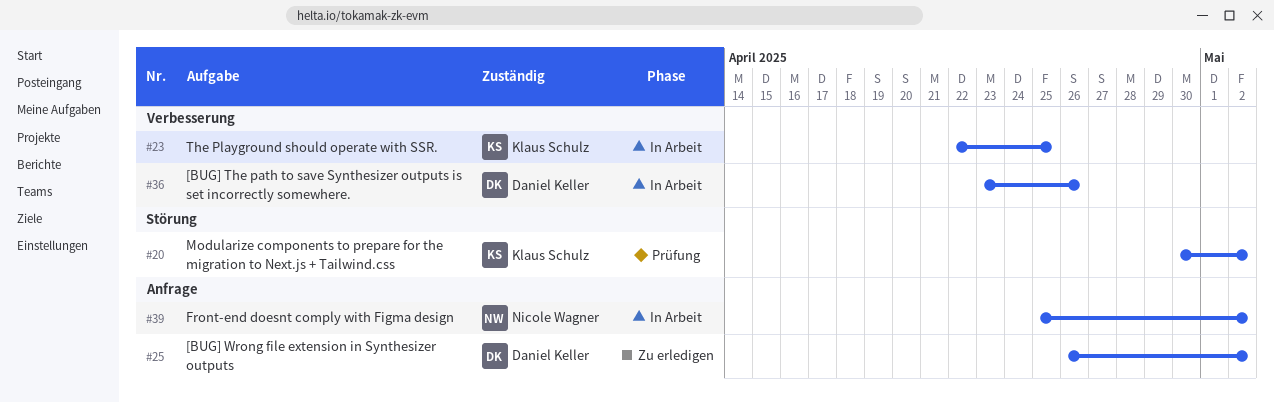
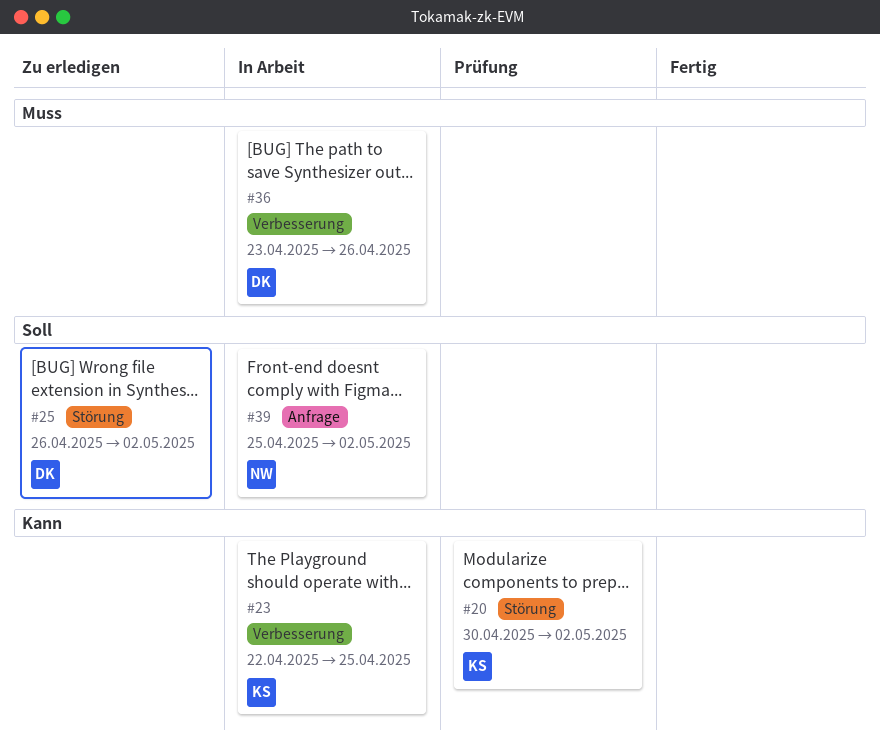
#25, label: Anfrage -> Störung

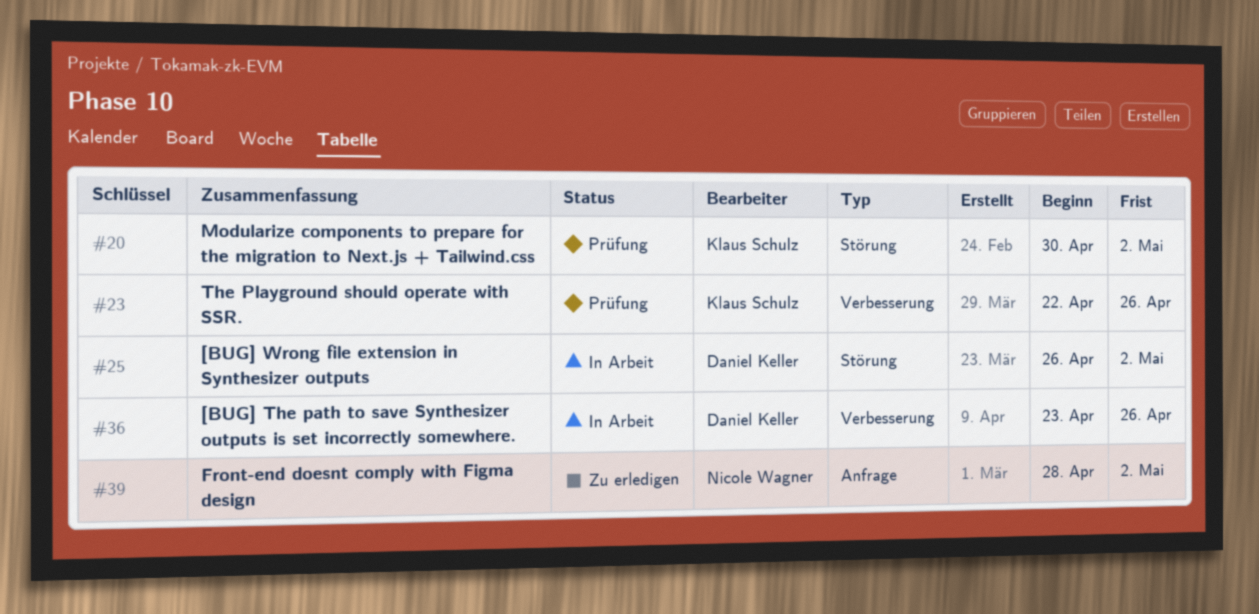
#23, status: In Arbeit -> Prüfung
#23, due: Apr 25 -> Apr 26
#25, status: Zu erledigen -> In Arbeit
#39, status: In Arbeit -> Zu erledigen
#39, start: Apr 25 -> Apr 28

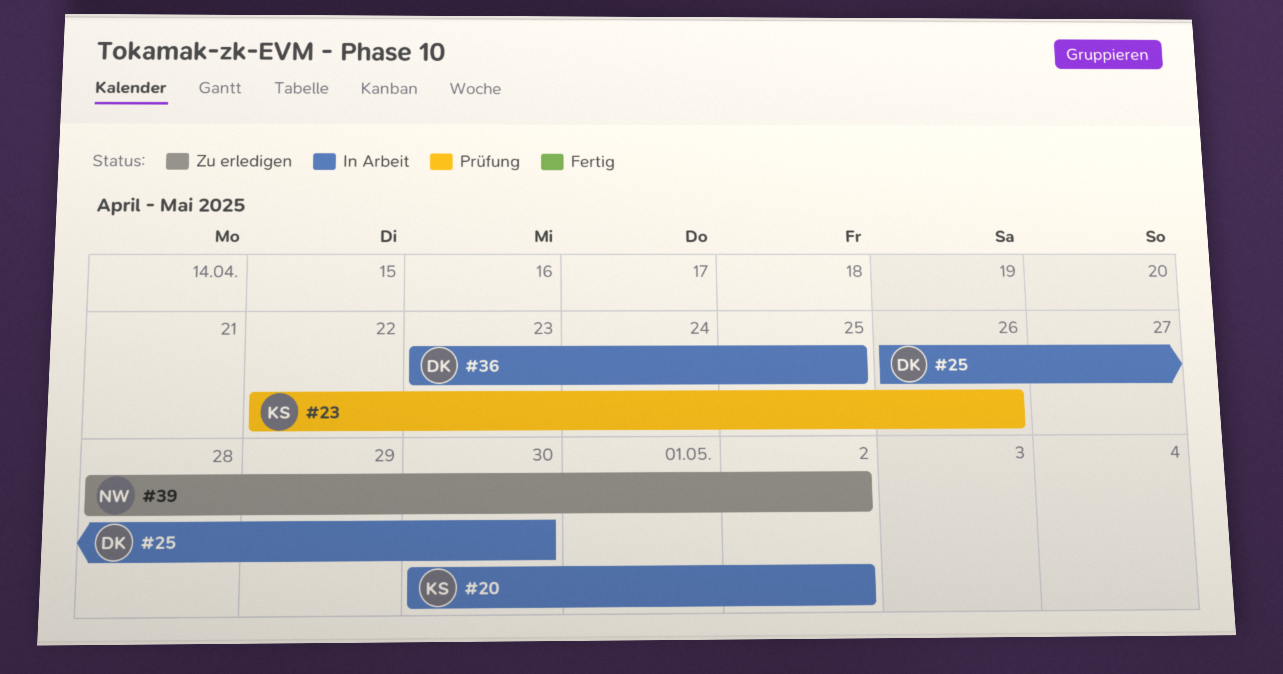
#20, status: Prüfung -> In Arbeit
#25, due: May 2 -> Apr 30
#36, due: Apr 26 -> Apr 25

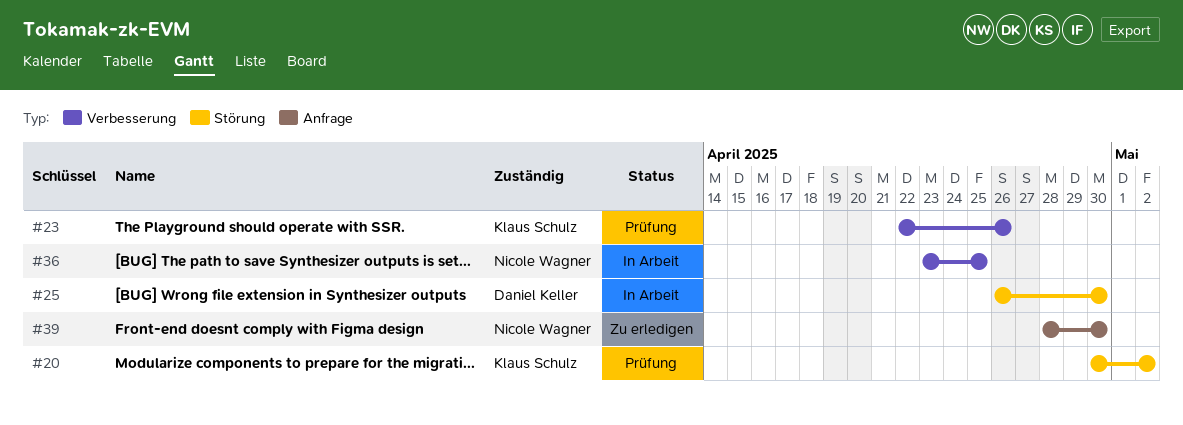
#20, status: In Arbeit -> Prüfung
#36, owner: Daniel Keller -> Nicole Wagner
#39, due: May 2 -> Apr 30

